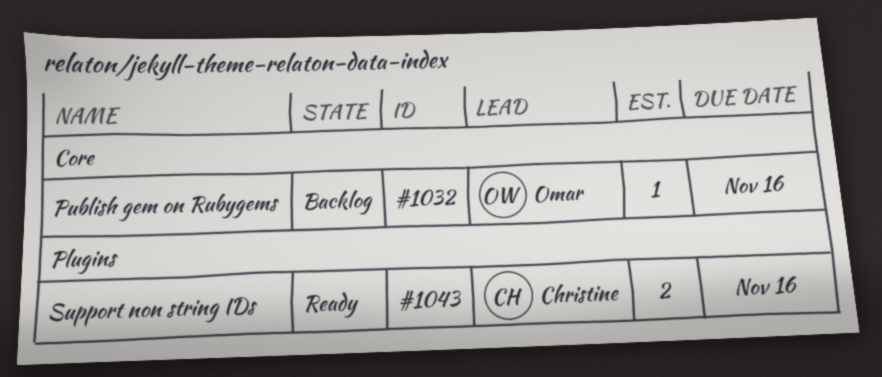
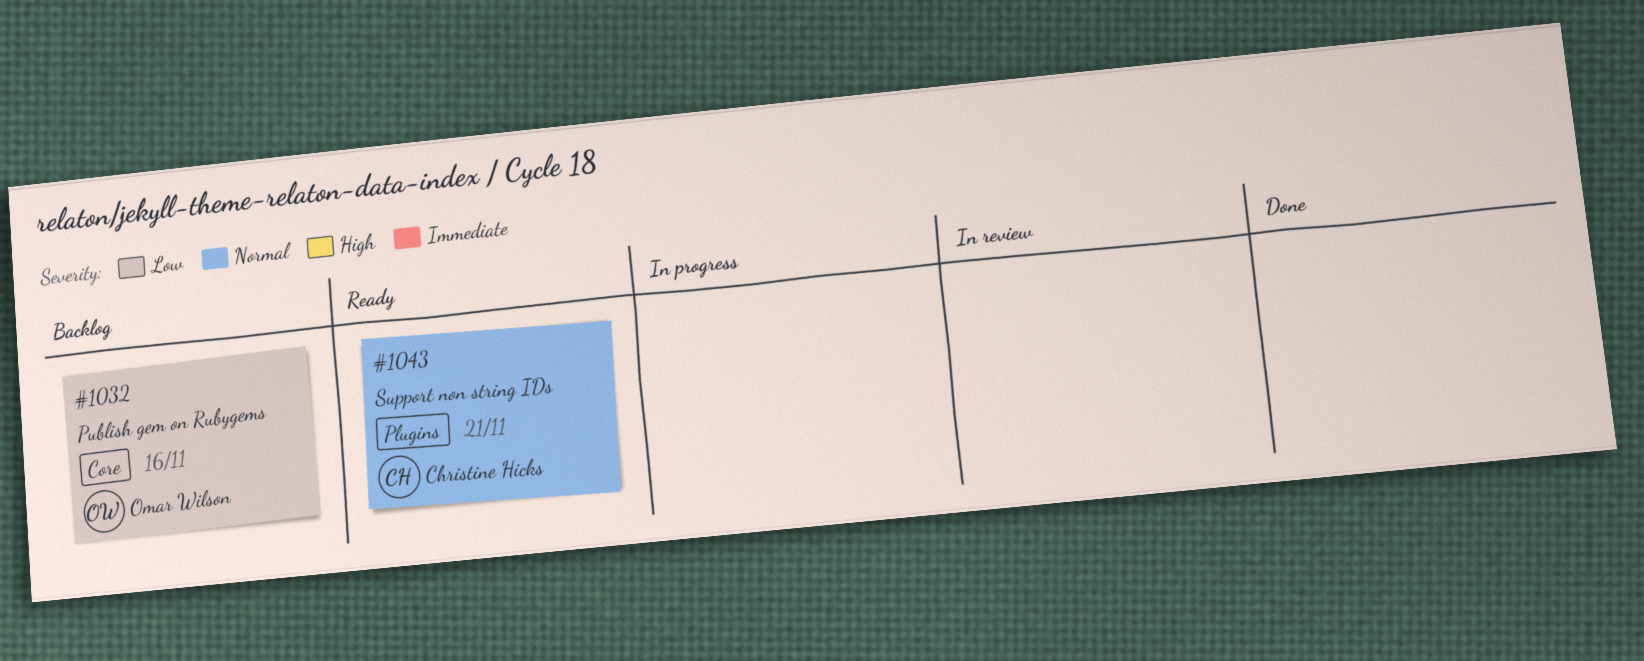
#1043, due: Nov 16 -> Nov 21

